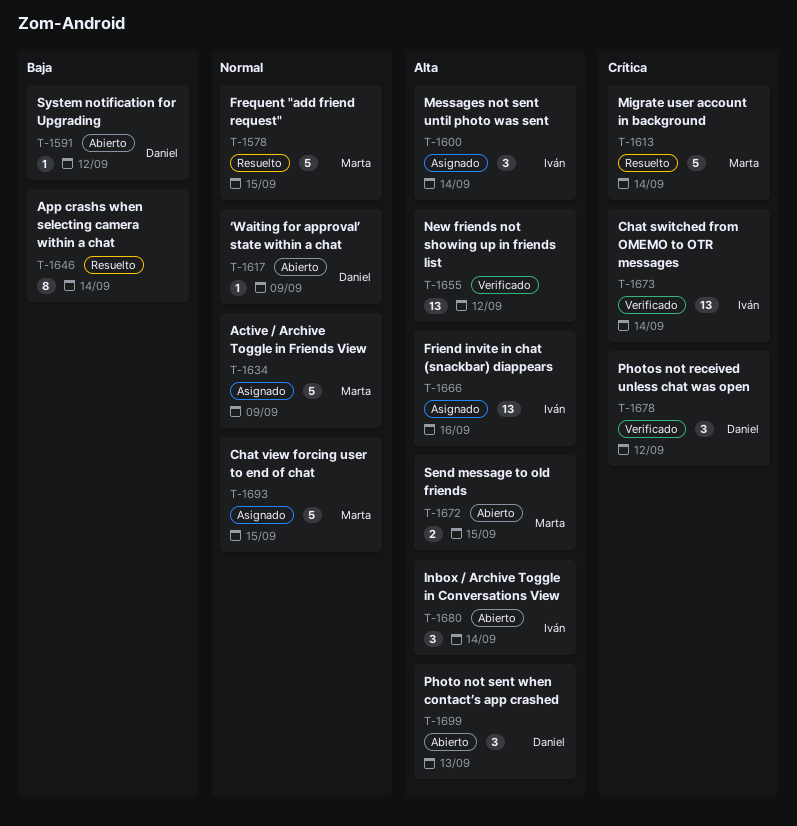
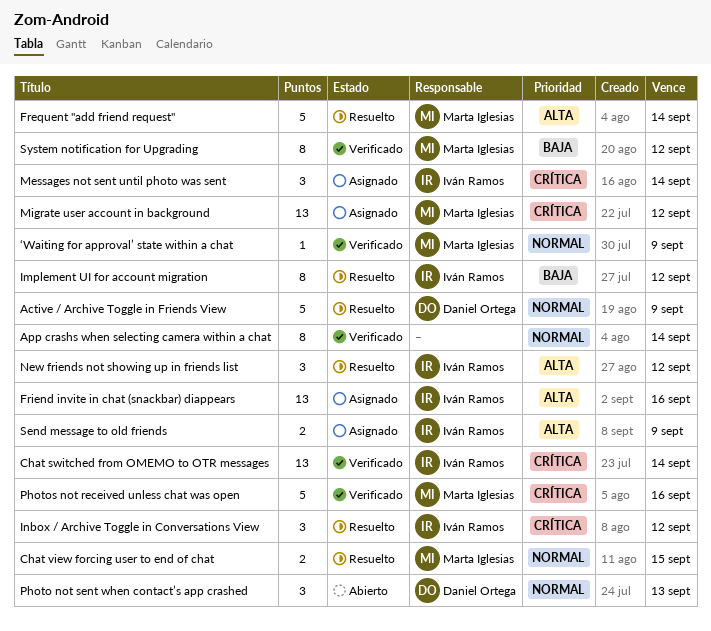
Active / Archive Toggle in Friends View, status: Asignado -> Resuelto
Active / Archive Toggle in Friends View, owner: Marta Iglesias -> Daniel Ortega
App crashs when selecting camera within a chat, status: Resuelto -> Verificado
App crashs when selecting camera within a chat, priority: Baja -> Normal
Chat view forcing user to end of chat, status: Asignado -> Resuelto
Chat view forcing user to end of chat, estimate: 5 -> 2
Frequent "add friend request", priority: Normal -> Alta
Frequent "add friend request", due: Sep 15 -> Sep 14
Implement UI for account migration: none -> present
Inbox / Archive Toggle in Conversations View, status: Abierto -> Resuelto
Inbox / Archive Toggle in Conversations View, priority: Alta -> Crítica
Inbox / Archive Toggle in Conversations View, due: Sep 14 -> Sep 12
Messages not sent until photo was sent, priority: Alta -> Crítica
Migrate user account in background, status: Resuelto -> Asignado
Migrate user account in background, estimate: 5 -> 13
Migrate user account in background, due: Sep 14 -> Sep 12
New friends not showing up in friends list, status: Verificado -> Resuelto
New friends not showing up in friends list, owner: none -> Iván Ramos
New friends not showing up in friends list, estimate: 13 -> 3
Photo not sent when contact’s app crashed, priority: Alta -> Normal
Photos not received unless chat was open, owner: Daniel Ortega -> Marta Iglesias
Photos not received unless chat was open, estimate: 3 -> 5
Photos not received unless chat was open, due: Sep 12 -> Sep 16
Send message to old friends, status: Abierto -> Asignado
Send message to old friends, owner: Marta Iglesias -> Iván Ramos
Send message to old friends, due: Sep 15 -> Sep 9
System notification for Upgrading, status: Abierto -> Verificado
System notification for Upgrading, owner: Daniel Ortega -> Marta Iglesias
System notification for Upgrading, estimate: 1 -> 8
‘Waiting for approval’ state within a chat, status: Abierto -> Verificado
‘Waiting for approval’ state within a chat, owner: Daniel Ortega -> Marta Iglesias

